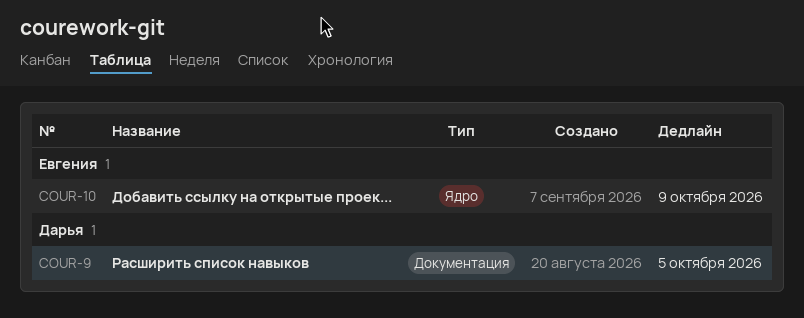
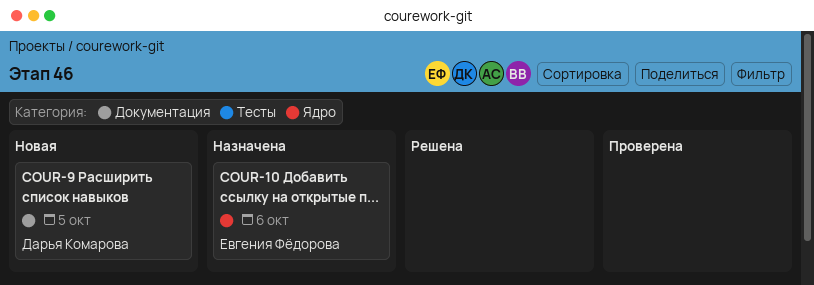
COUR-10, due: Oct 9 -> Oct 6

